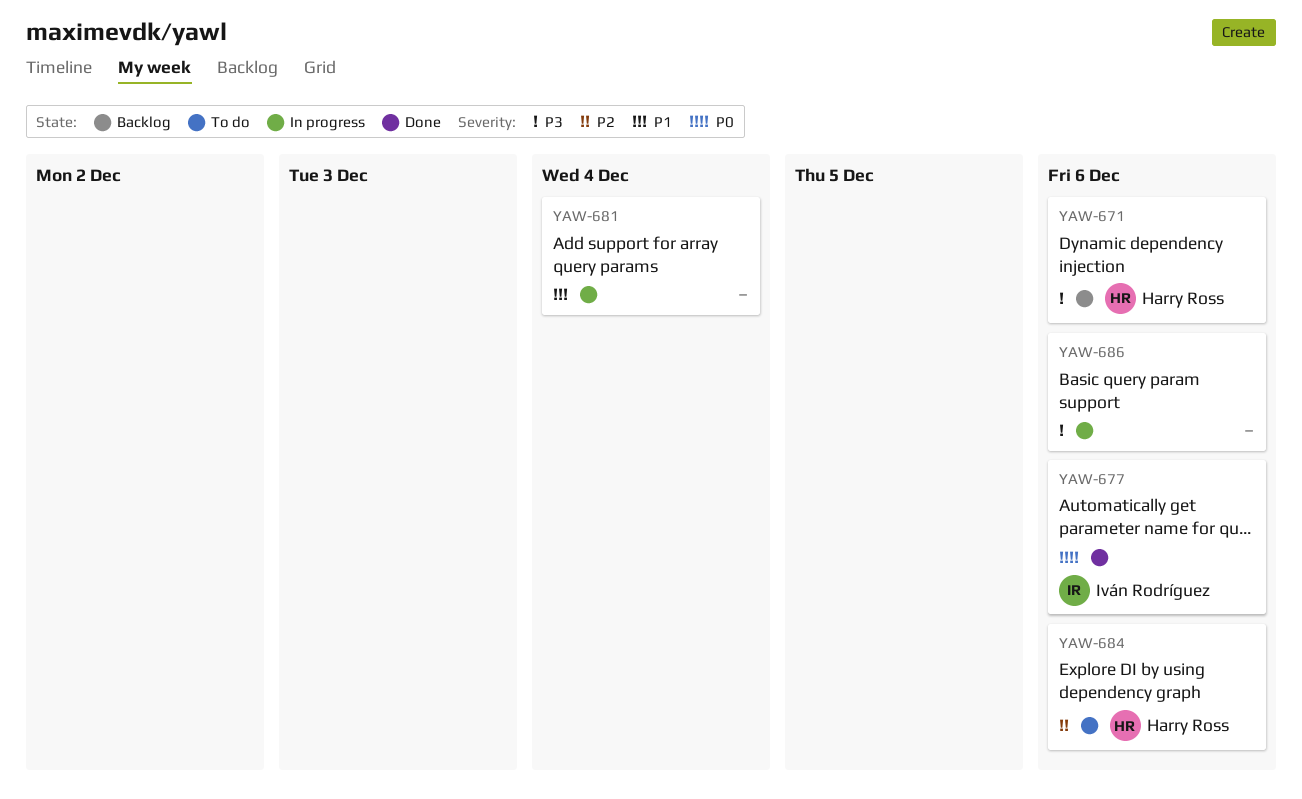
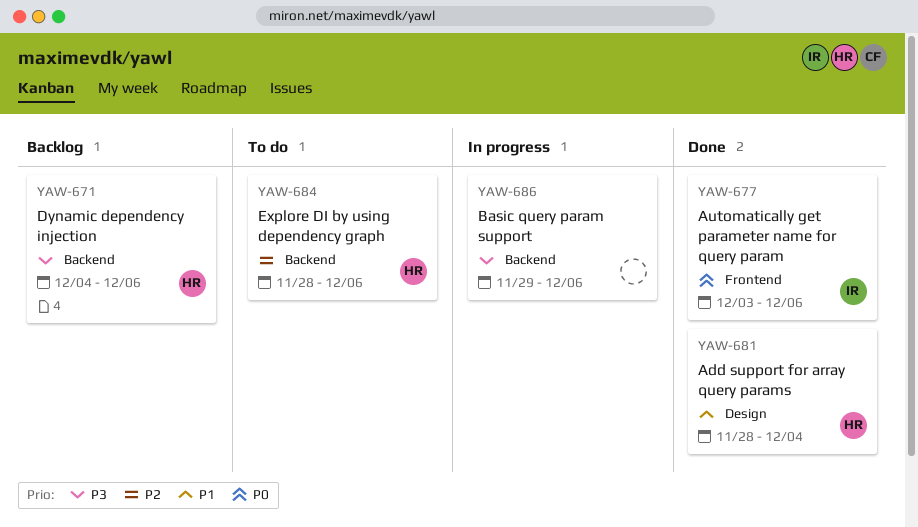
YAW-681, status: In progress -> Done
YAW-681, owner: none -> Harry Ross

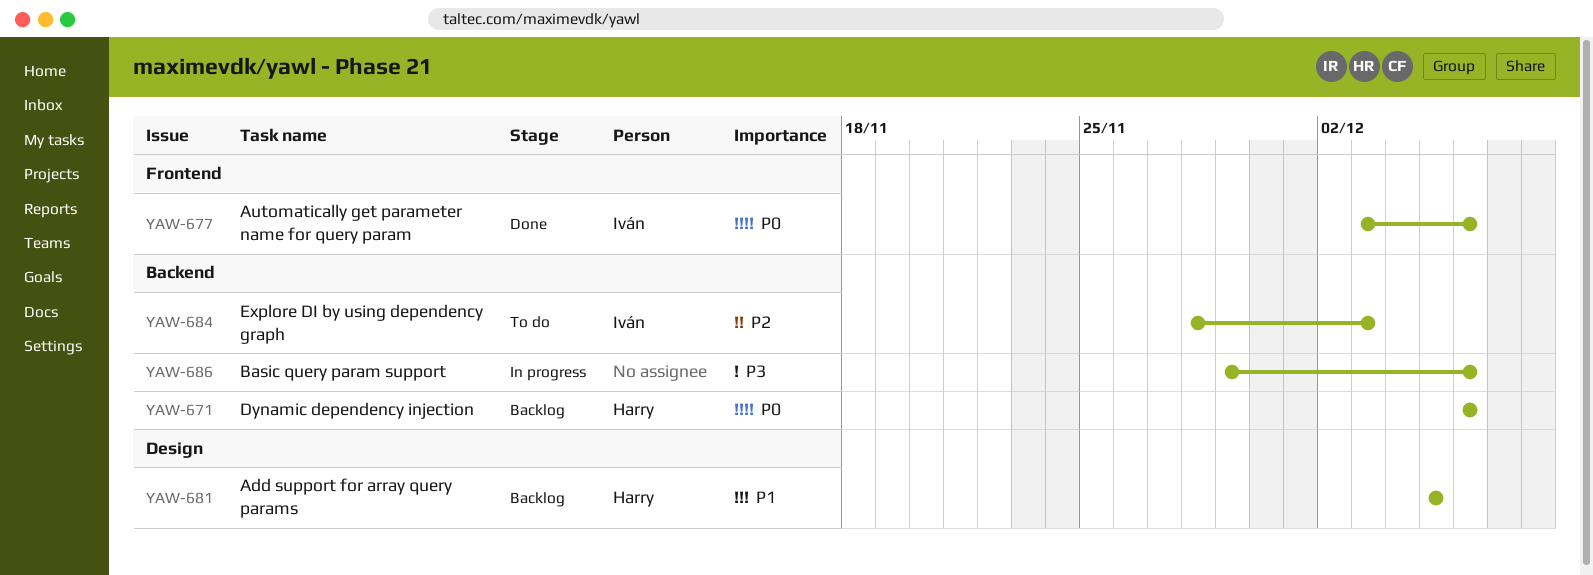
YAW-671, priority: P3 -> P0
YAW-671, start: Dec 4 -> Dec 6
YAW-681, status: Done -> Backlog
YAW-681, start: Nov 28 -> Dec 5
YAW-681, due: Dec 4 -> Dec 5
YAW-684, owner: Harry -> Iván
YAW-684, due: Dec 6 -> Dec 3

